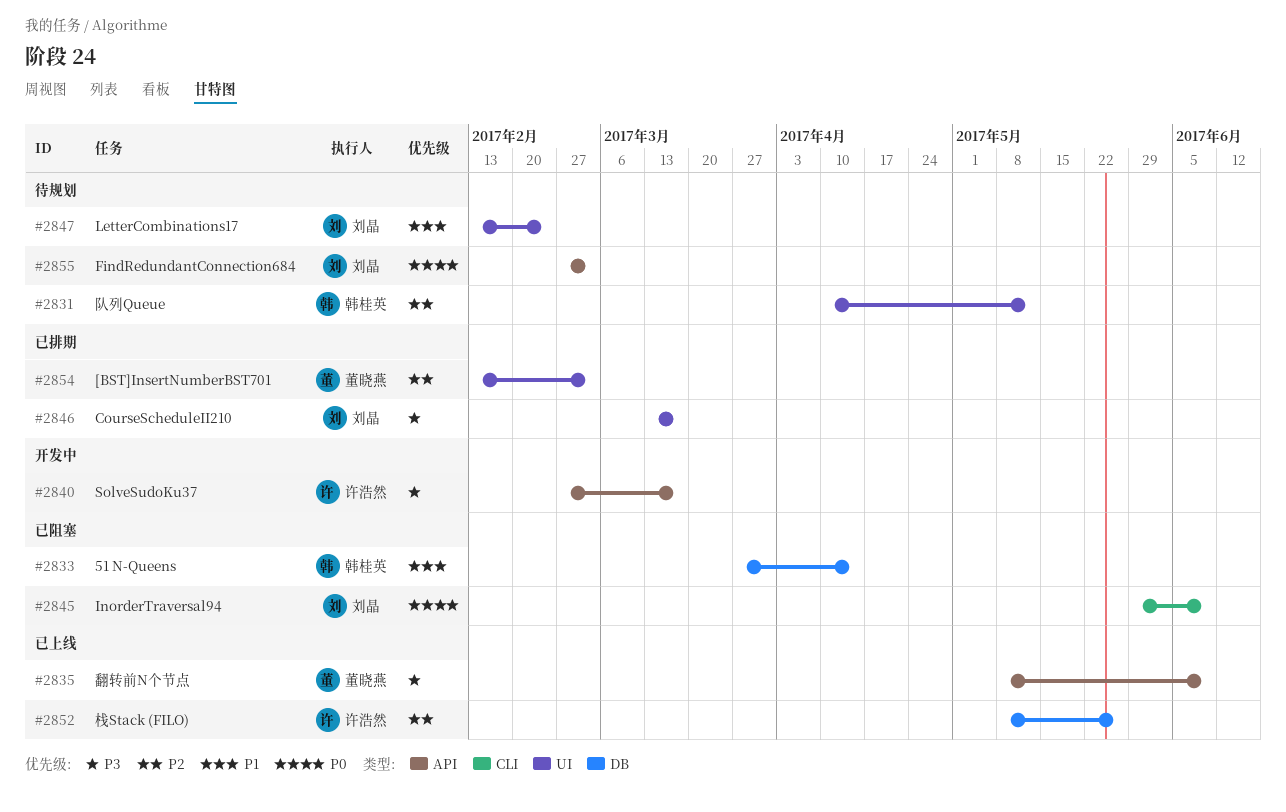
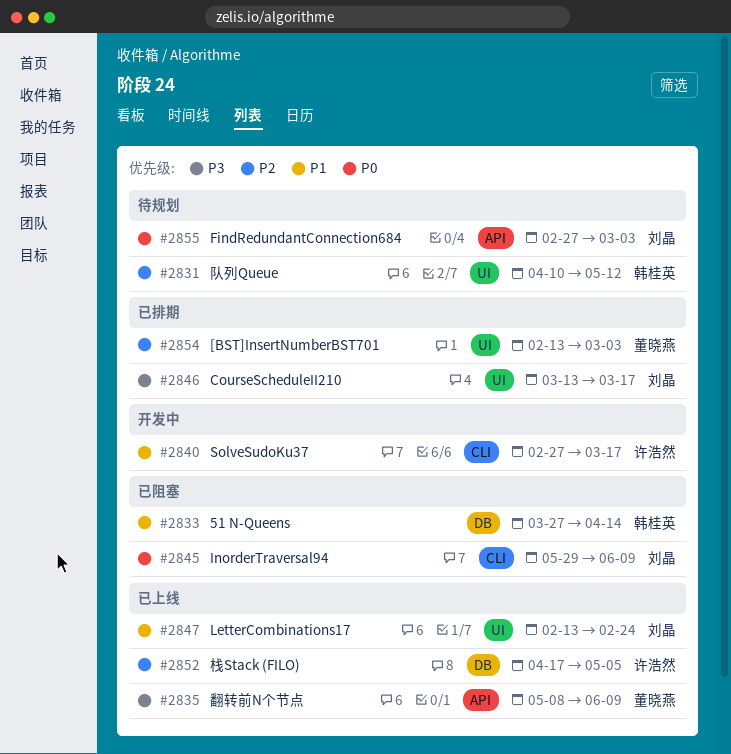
#2840, priority: P3 -> P1
#2840, label: API -> CLI
#2847, status: 待规划 -> 已上线
#2852, start: May 8 -> Apr 17
#2852, due: May 26 -> May 5

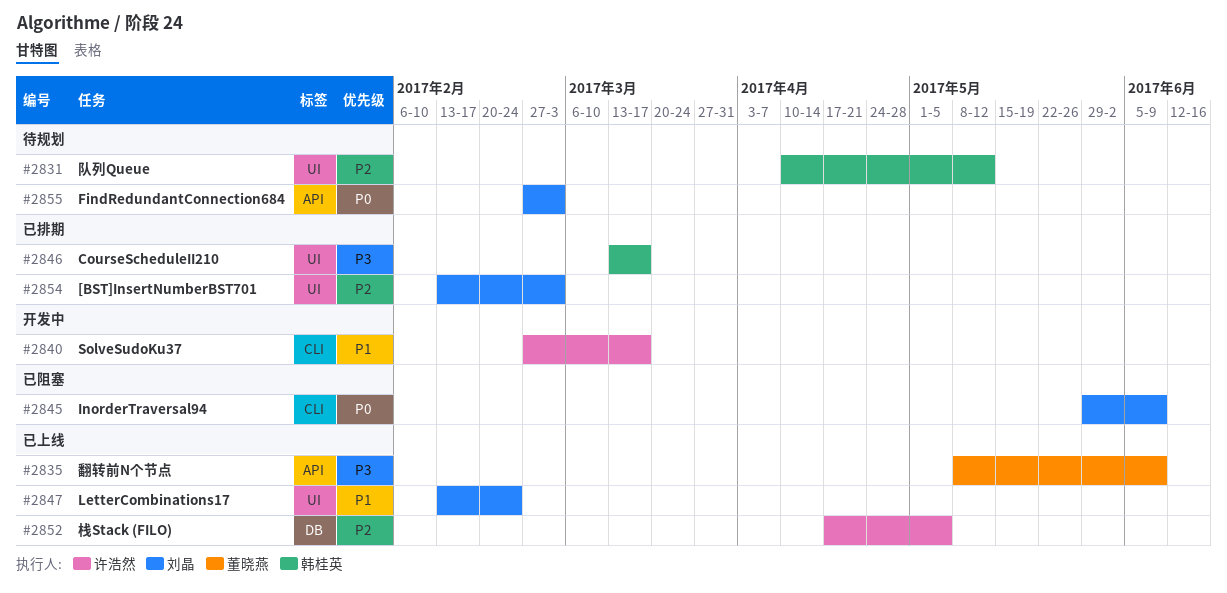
#2833: present -> none
#2846, owner: 刘晶 -> 韩桂英
#2854, owner: 董晓燕 -> 刘晶

